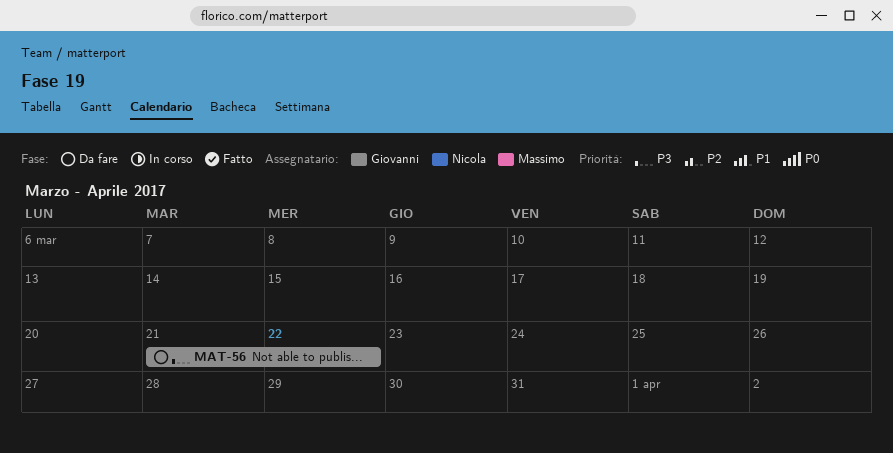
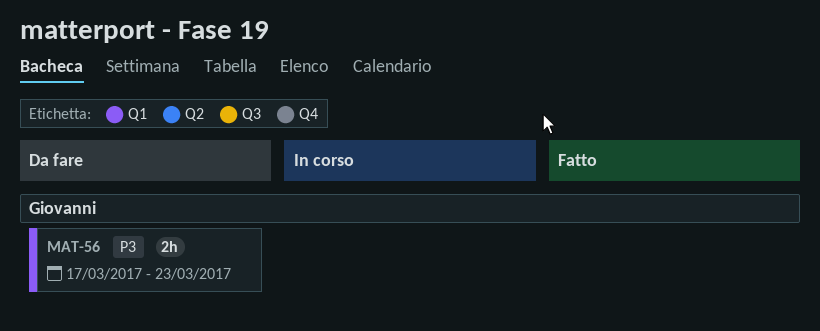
MAT-56, start: Mar 21 -> Mar 17
MAT-56, due: Mar 22 -> Mar 23

